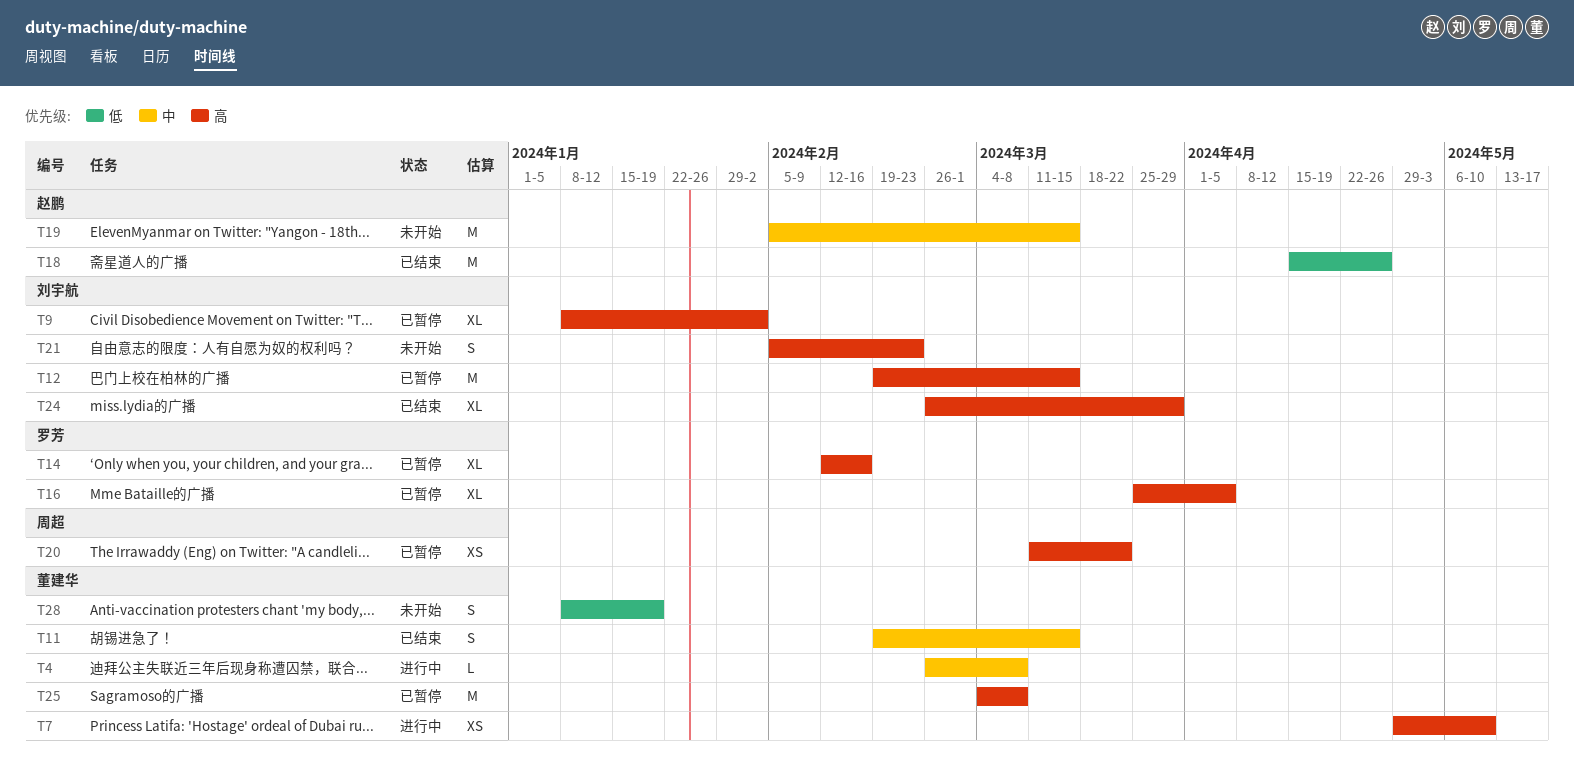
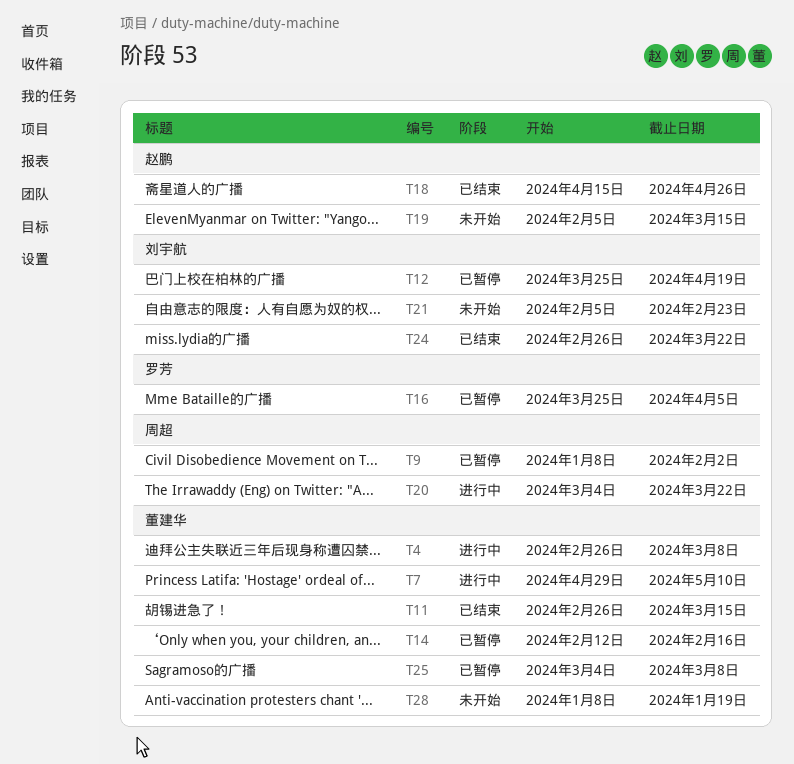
T9, owner: 刘宇航 -> 周超
T11, start: Feb 19 -> Feb 26
T12, start: Feb 19 -> Mar 25
T12, due: Mar 15 -> Apr 19
T14, owner: 罗芳 -> 董建华
T20, status: 已暂停 -> 进行中
T20, start: Mar 11 -> Mar 4
T24, due: Mar 29 -> Mar 22

